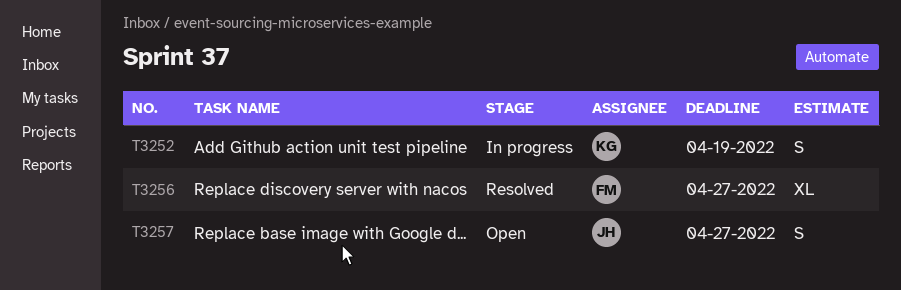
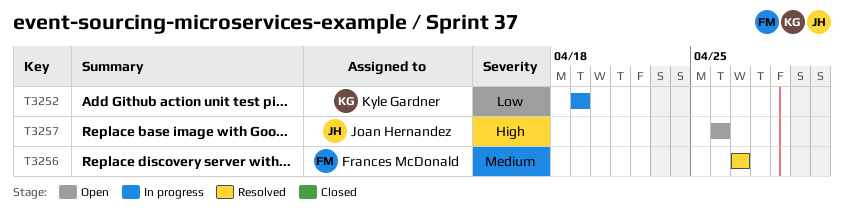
T3257, due: Apr 27 -> Apr 26

